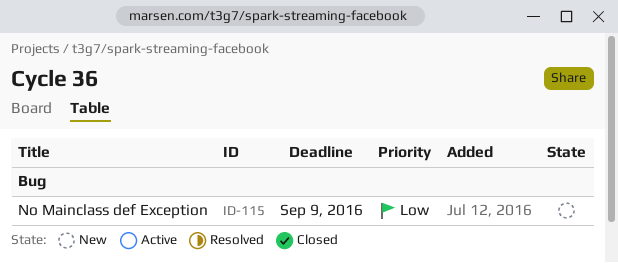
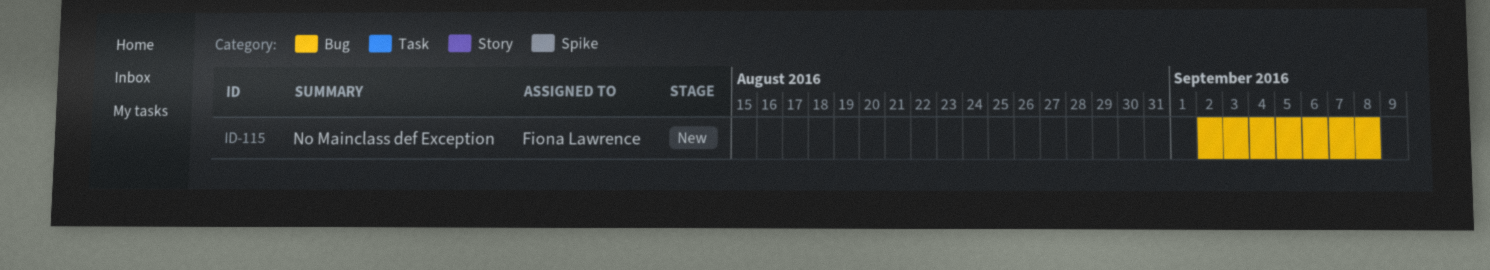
ID-115, due: Sep 9 -> Sep 8

